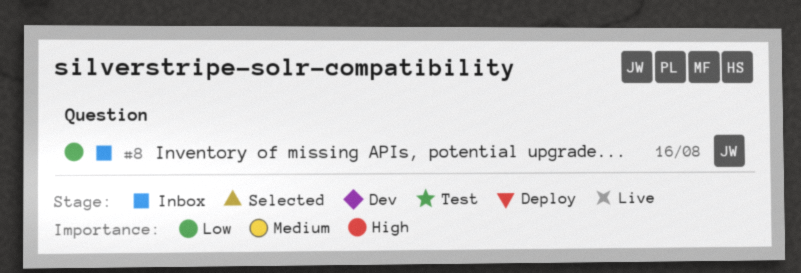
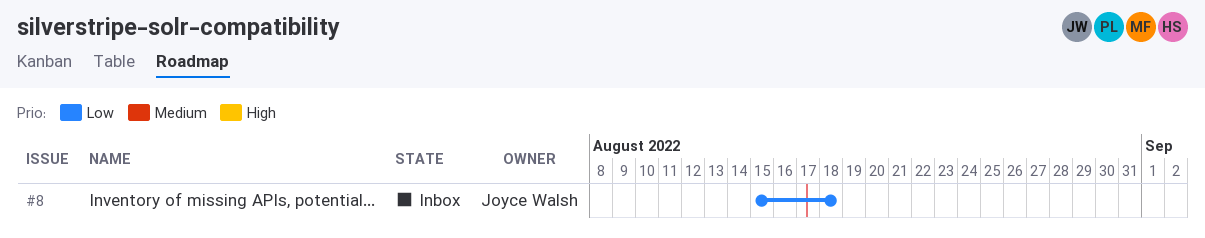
#8, due: Aug 16 -> Aug 18

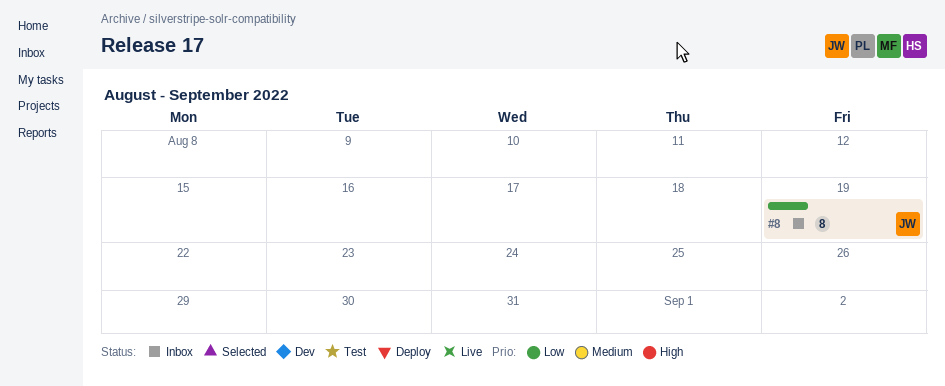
#8, due: Aug 18 -> Aug 19

